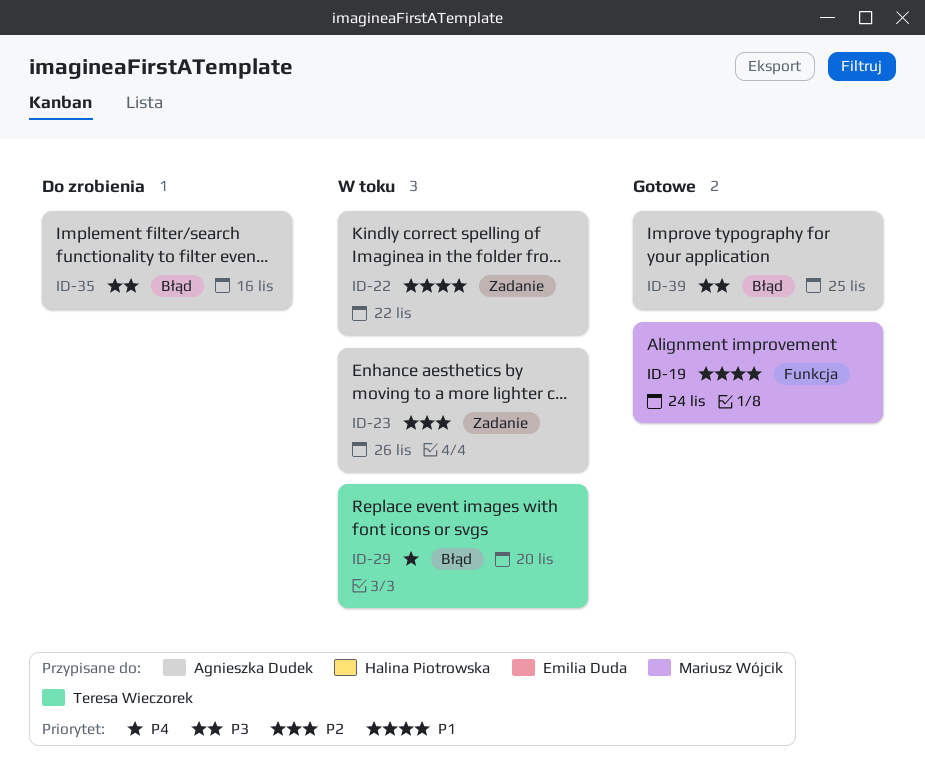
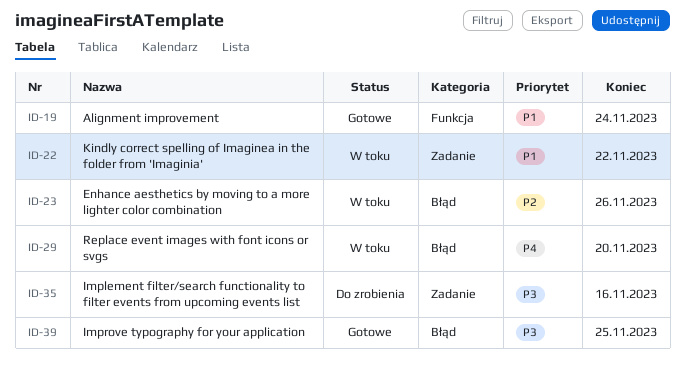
ID-23, label: Zadanie -> Błąd
ID-35, label: Błąd -> Zadanie

